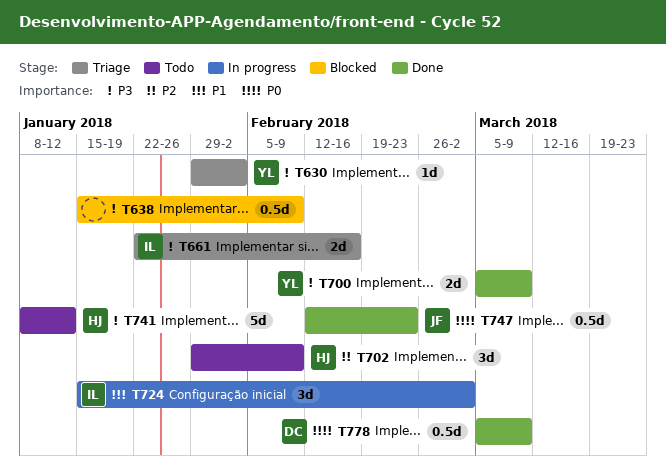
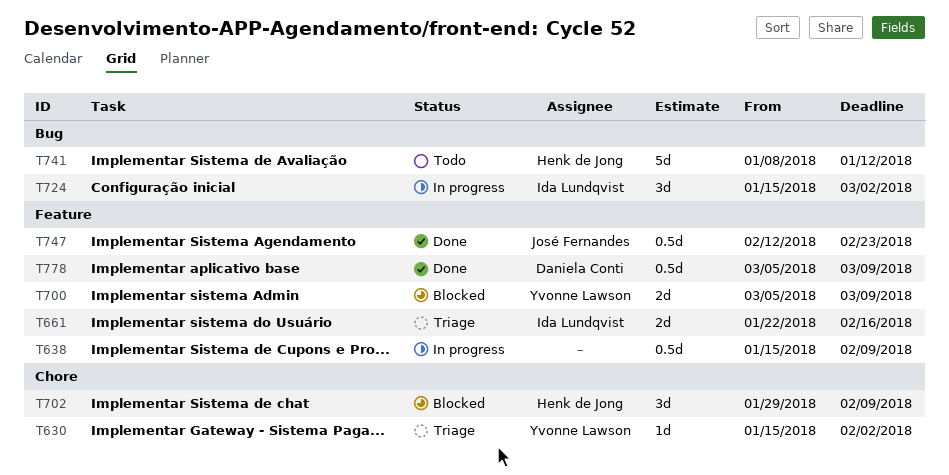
T630, start: Jan 29 -> Jan 15
T638, status: Blocked -> In progress
T700, status: Done -> Blocked
T702, status: Todo -> Blocked

